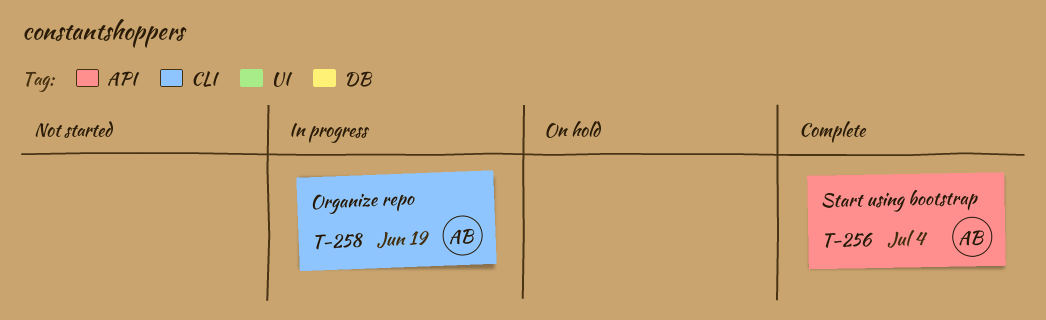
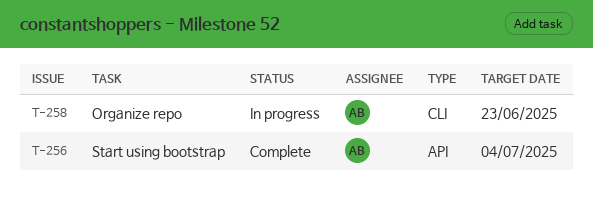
T-258, due: Jun 19 -> Jun 23

